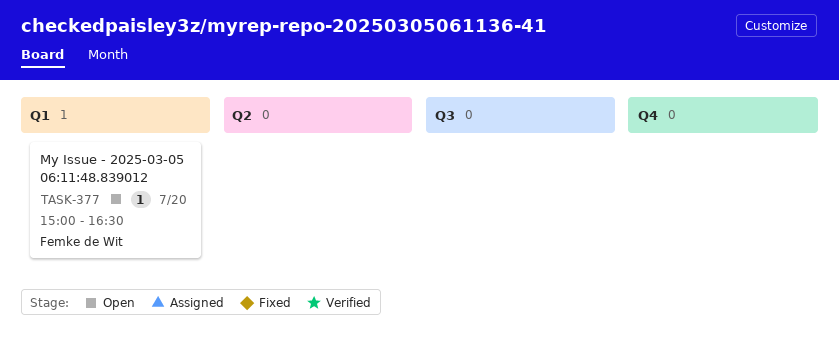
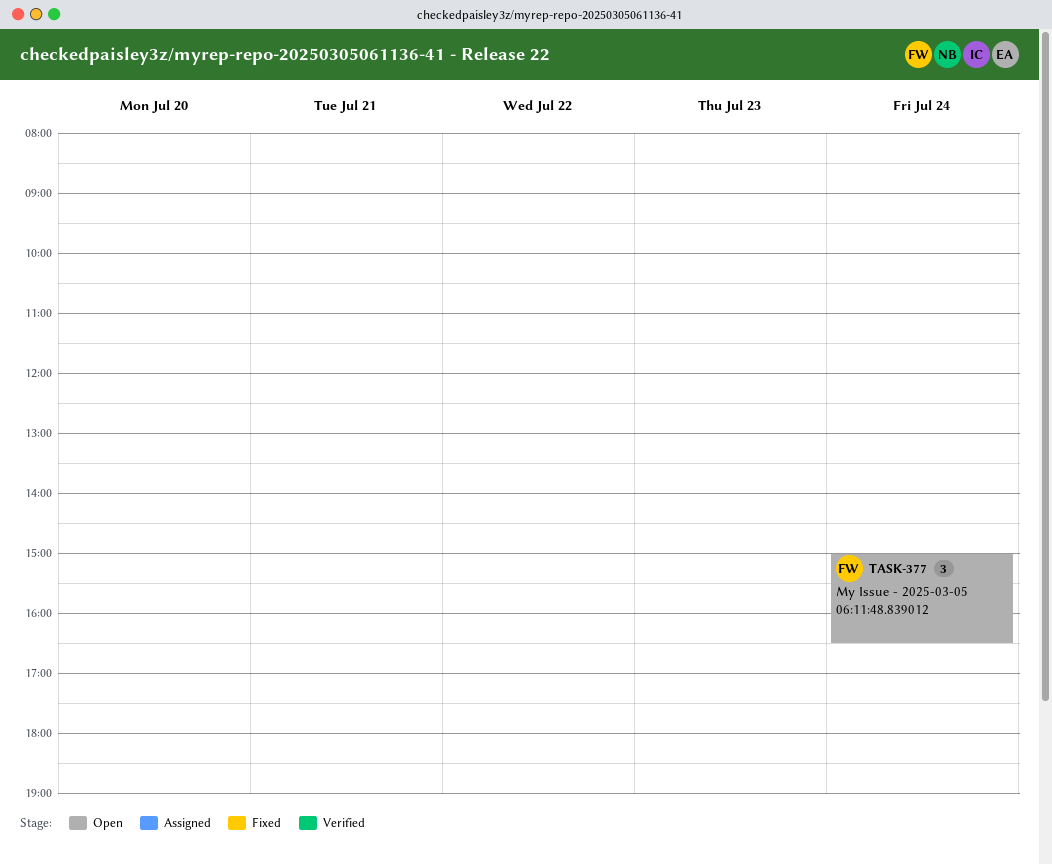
TASK-377, estimate: 1 -> 3
TASK-377, day: Jul 20 -> Jul 24

